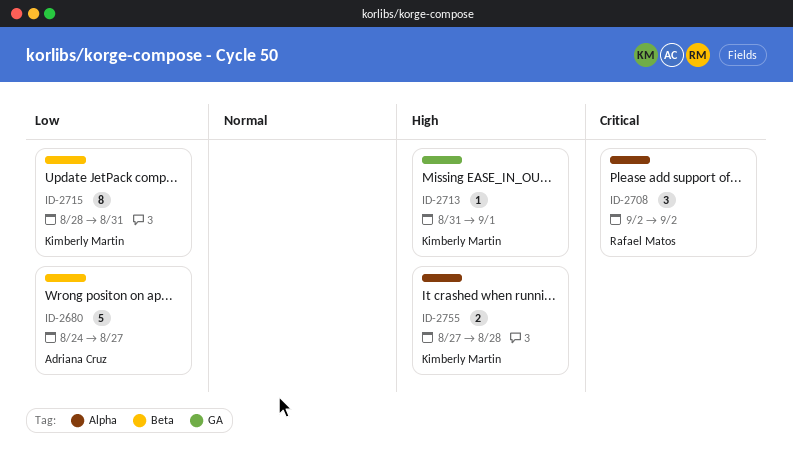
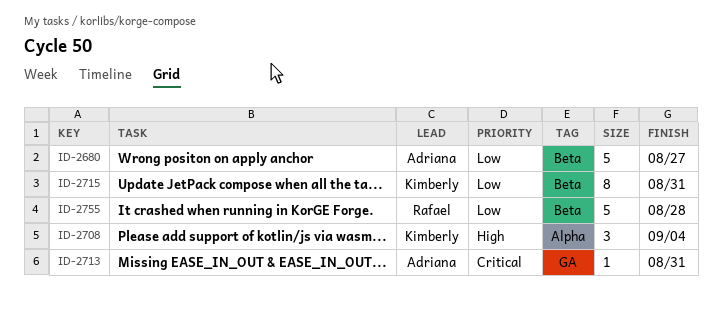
ID-2708, owner: Rafael Matos -> Kimberly Martin
ID-2708, priority: Critical -> High
ID-2708, due: Sep 2 -> Sep 4
ID-2713, owner: Kimberly Martin -> Adriana Cruz
ID-2713, priority: High -> Critical
ID-2713, due: Sep 1 -> Aug 31
ID-2755, owner: Kimberly Martin -> Rafael Matos
ID-2755, priority: High -> Low
ID-2755, label: Alpha -> Beta
ID-2755, estimate: 2 -> 5

